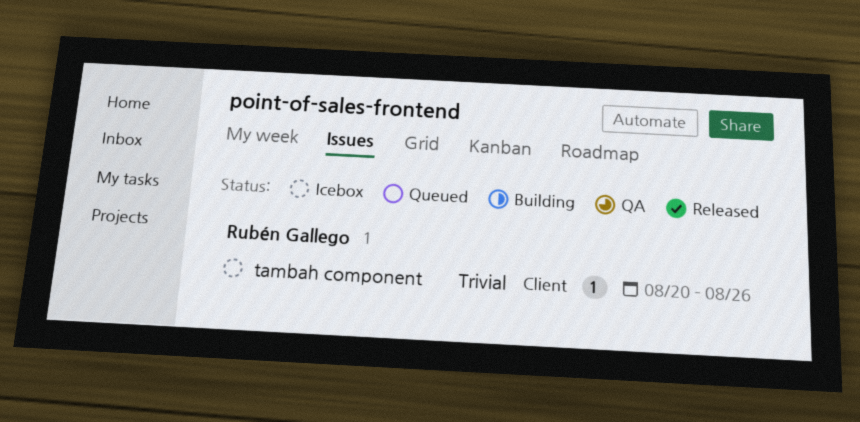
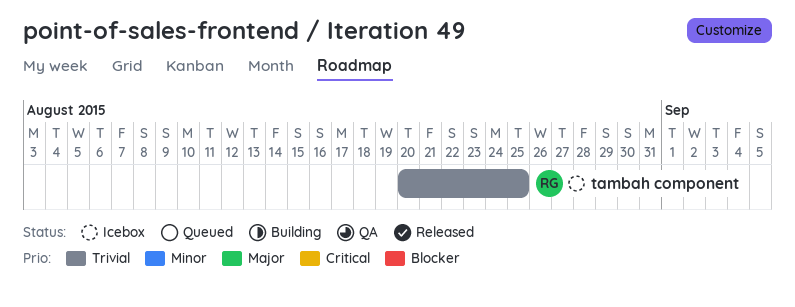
tambah component, due: Aug 26 -> Aug 25

